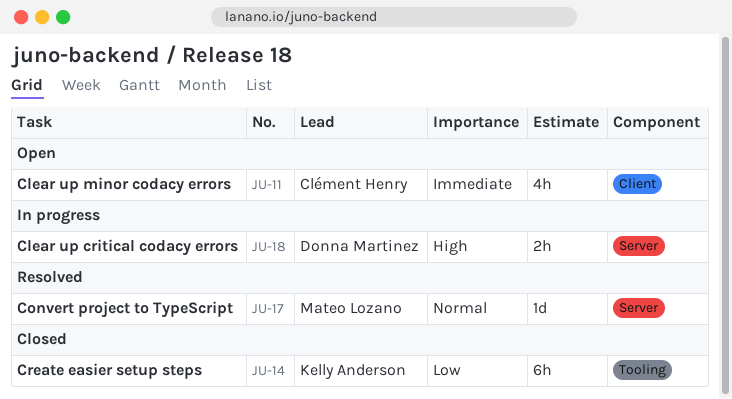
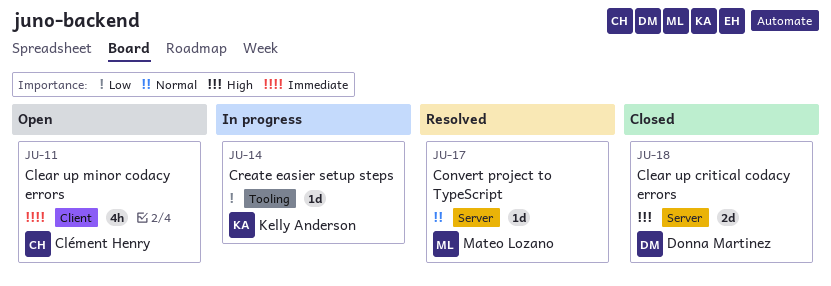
JU-14, status: Closed -> In progress
JU-14, estimate: 6h -> 1d
JU-18, status: In progress -> Closed
JU-18, estimate: 2h -> 2d

